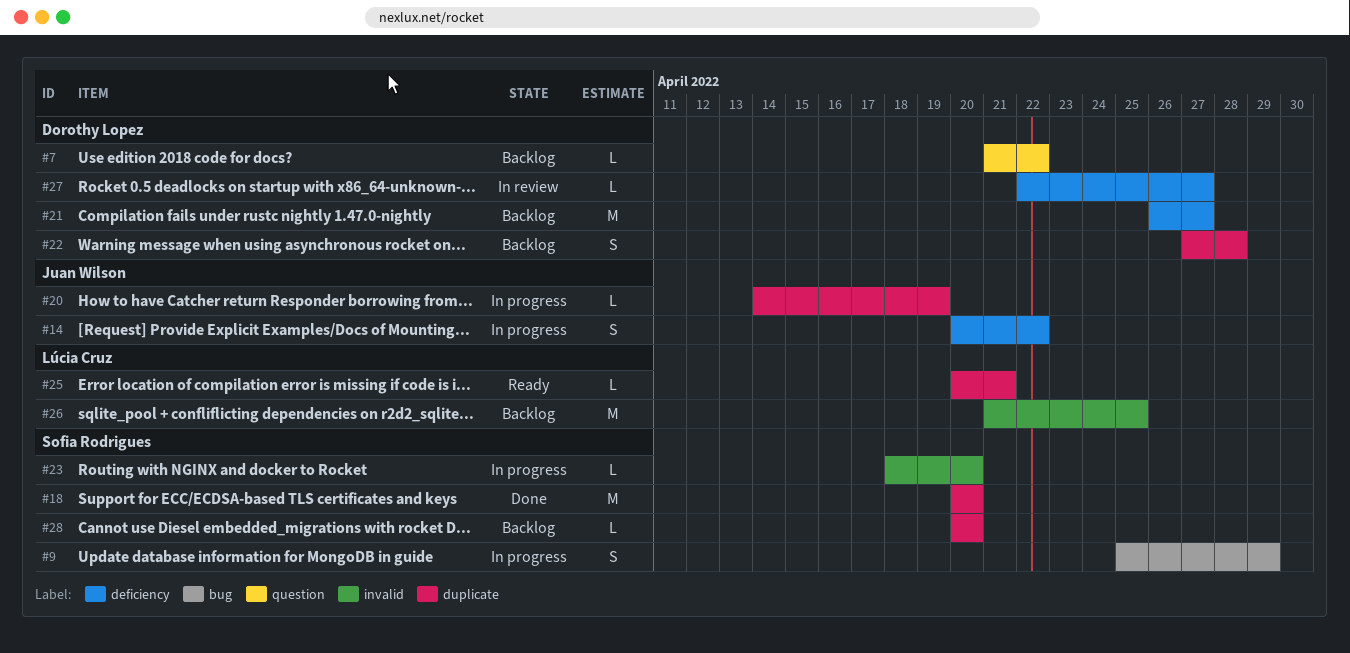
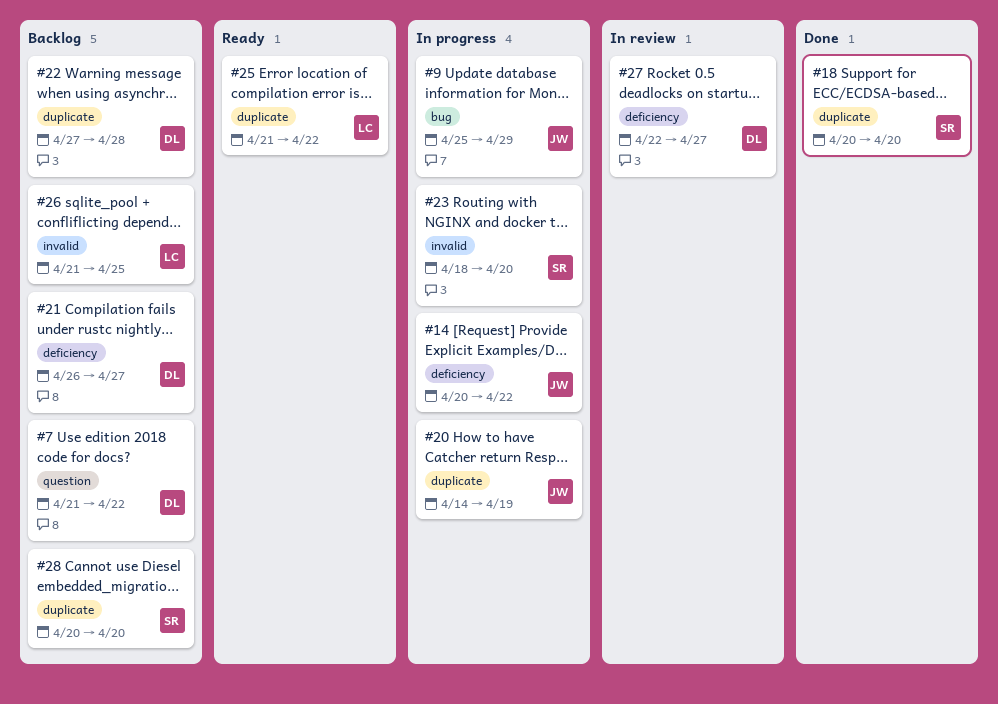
#9, owner: Sofia Rodrigues -> Juan Wilson
#25, start: Apr 20 -> Apr 21
#25, due: Apr 21 -> Apr 22

